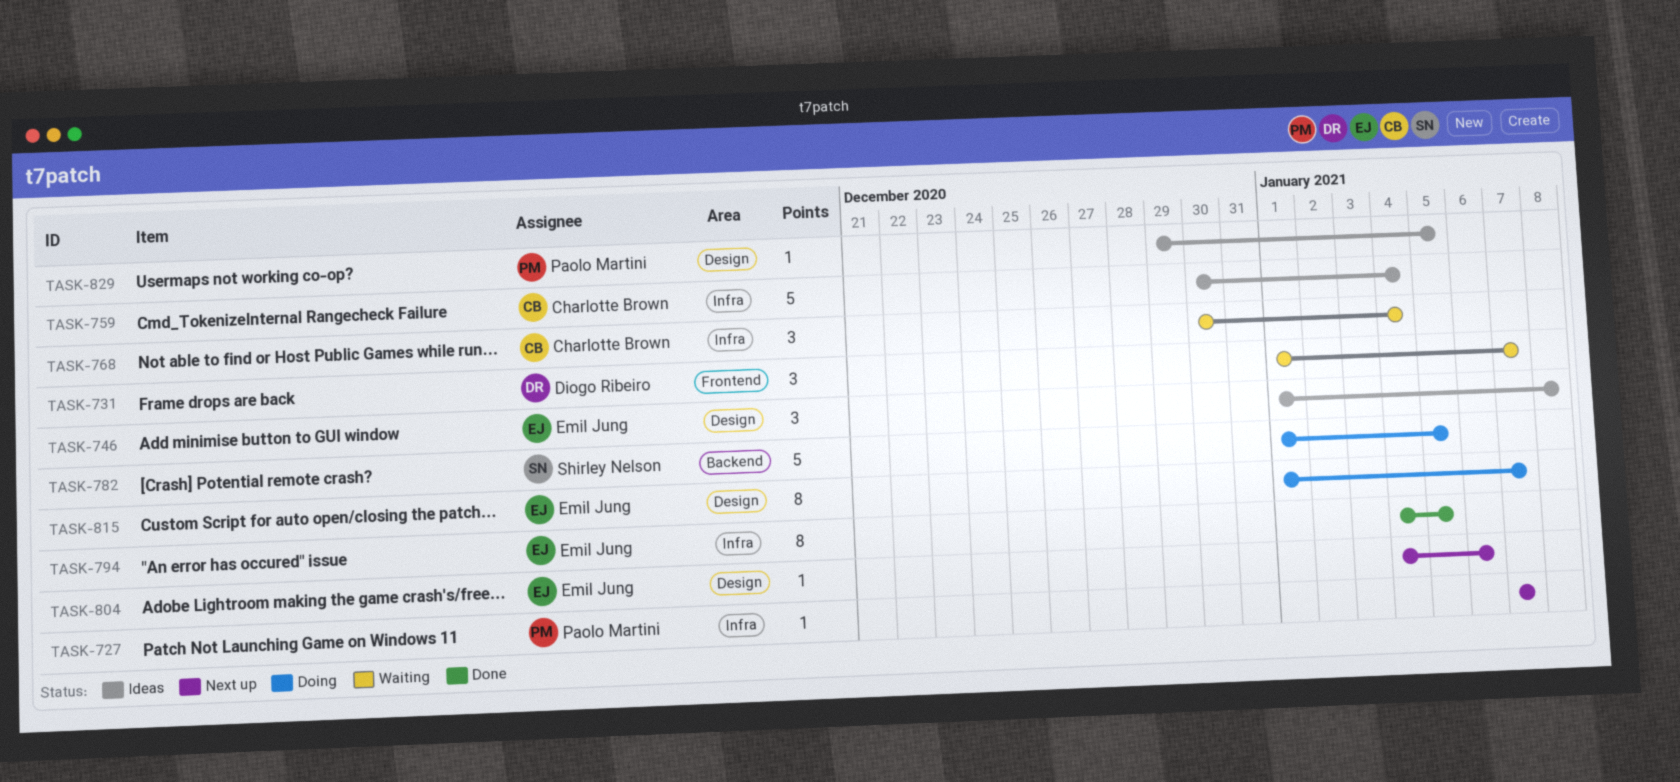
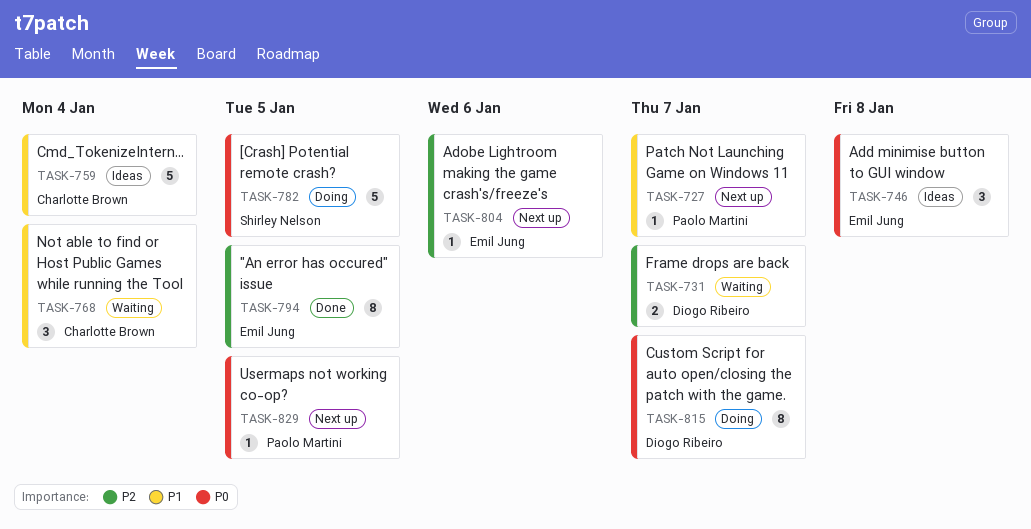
TASK-731, estimate: 3 -> 2
TASK-815, owner: Emil Jung -> Diogo Ribeiro
TASK-829, status: Ideas -> Next up

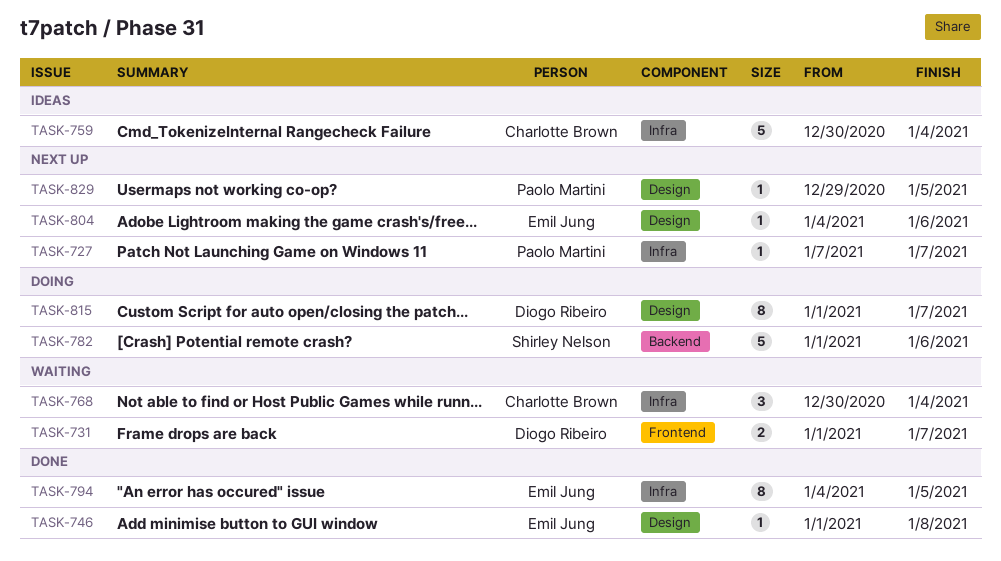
TASK-746, status: Ideas -> Done
TASK-746, estimate: 3 -> 1
TASK-782, due: Jan 5 -> Jan 6

